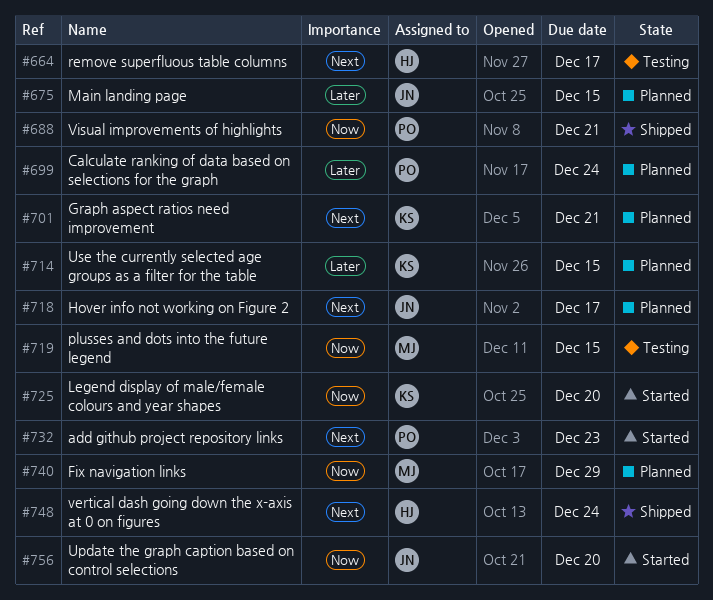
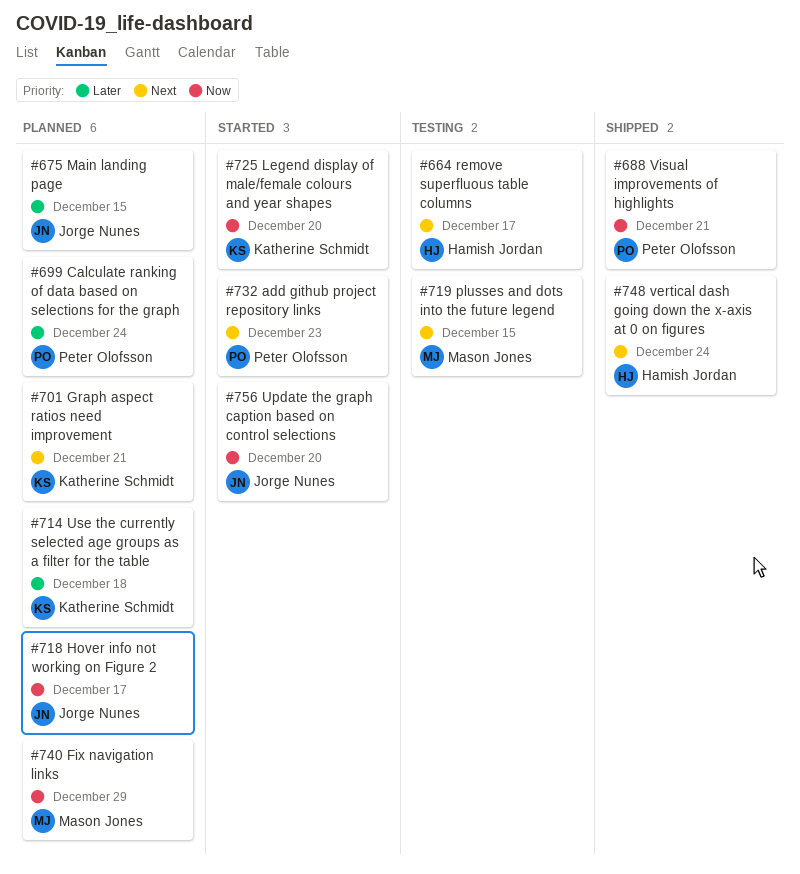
#714, due: Dec 15 -> Dec 18
#718, priority: Next -> Now
#719, priority: Now -> Next

